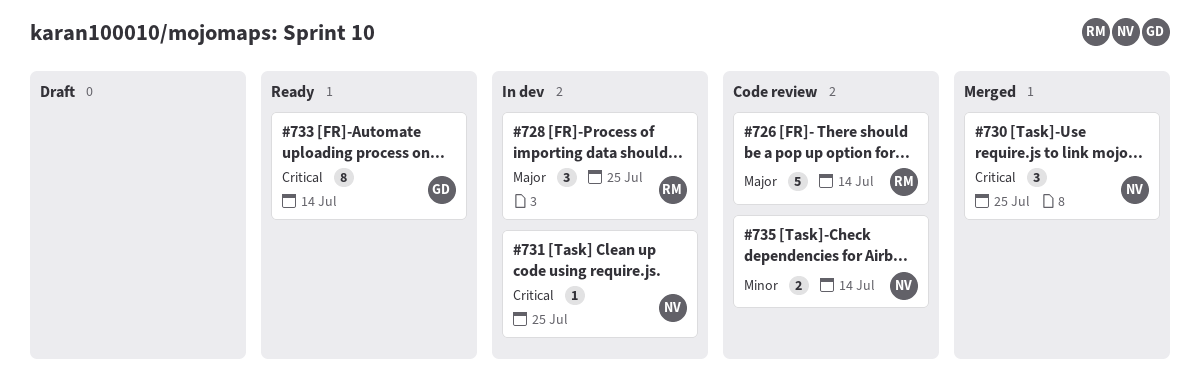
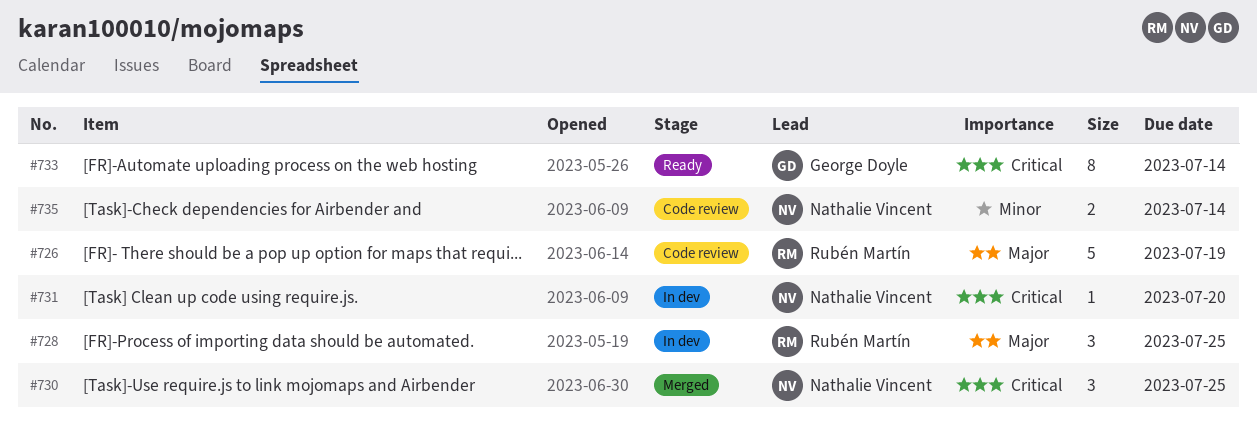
#726, due: Jul 14 -> Jul 19
#731, due: Jul 25 -> Jul 20

